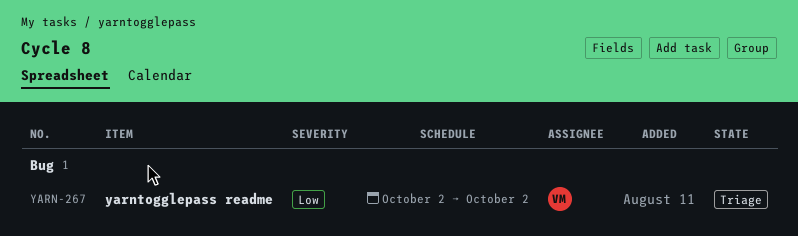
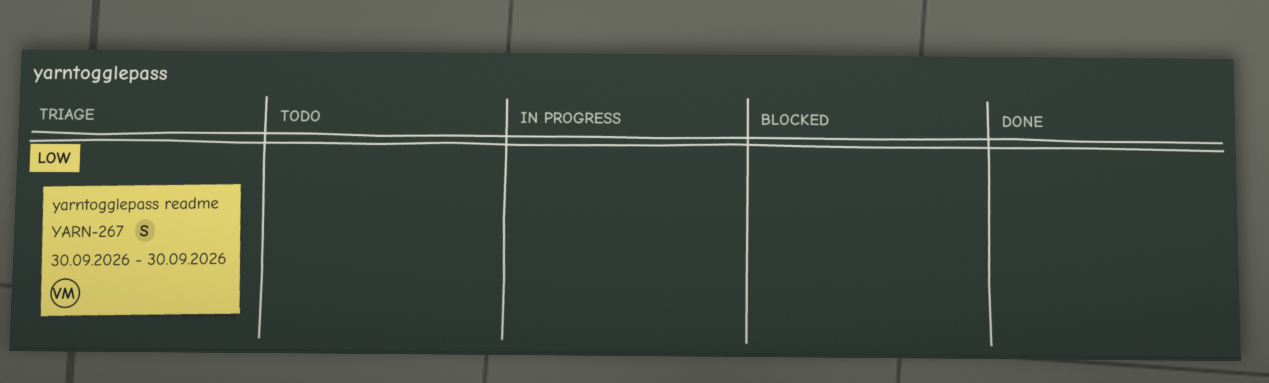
YARN-267, start: Oct 2 -> Sep 30
YARN-267, due: Oct 2 -> Sep 30

